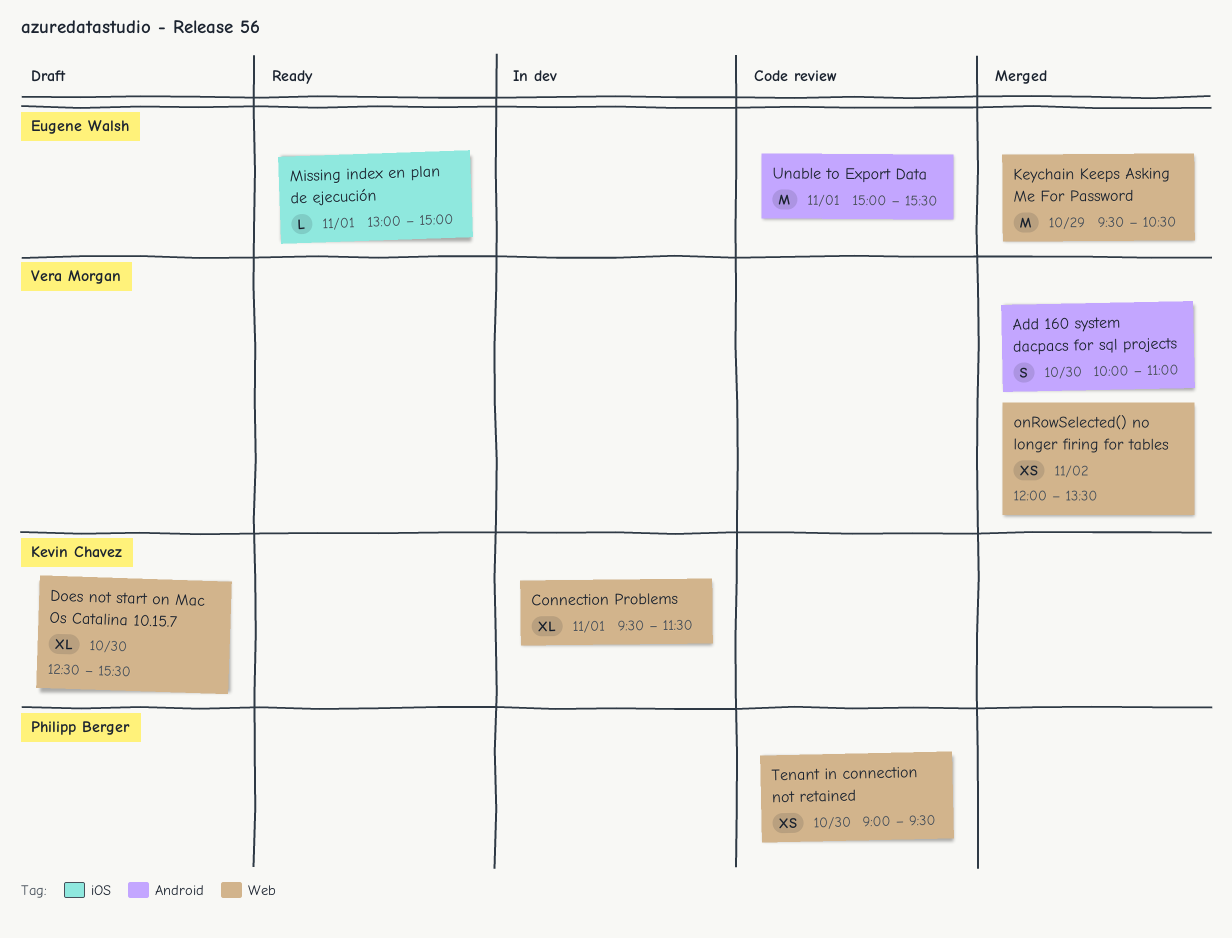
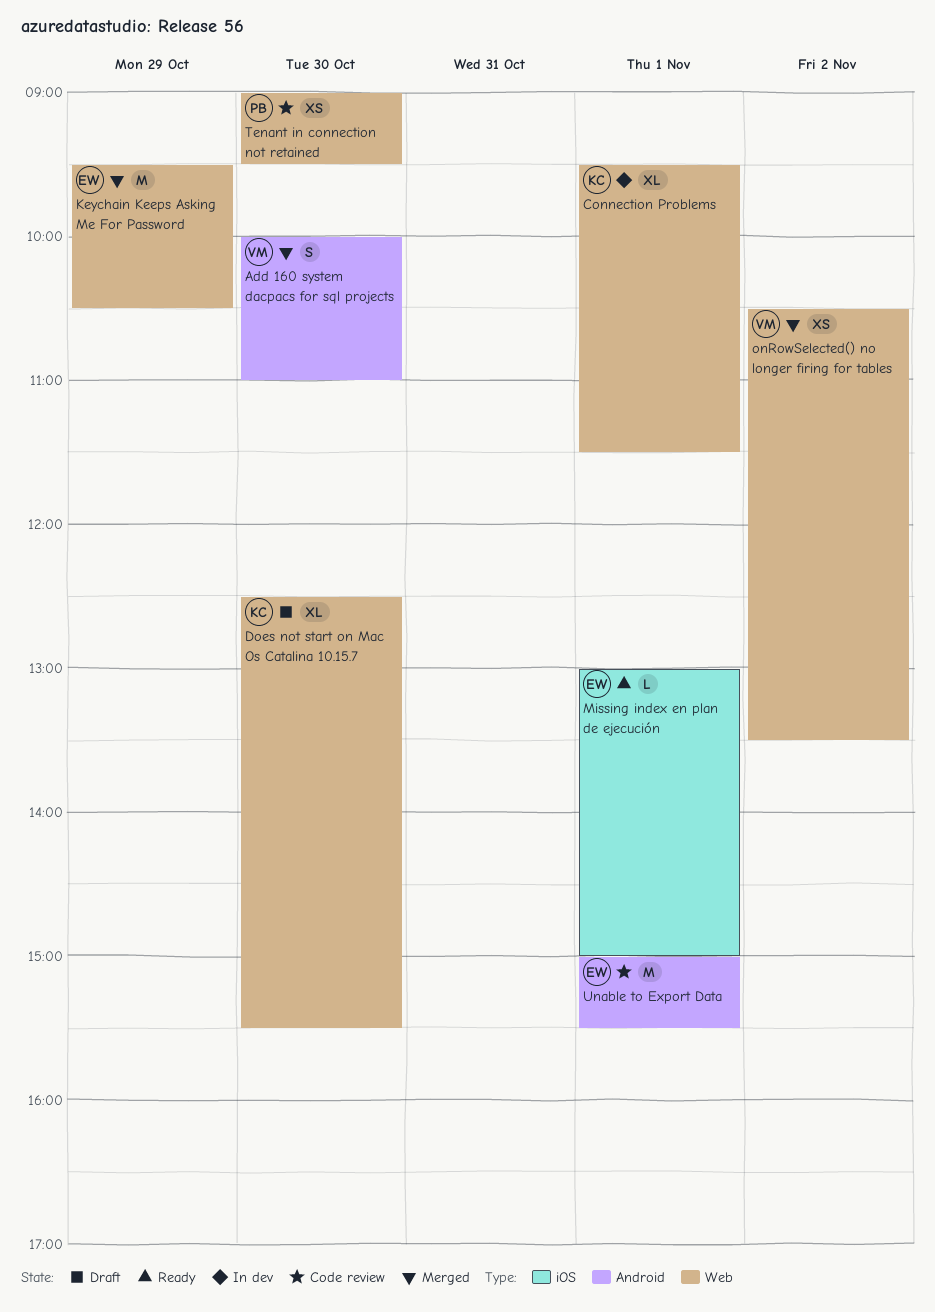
onRowSelected() no longer firing for tables, begins: 12:00 -> 10:30

